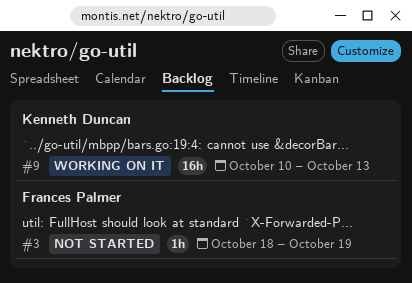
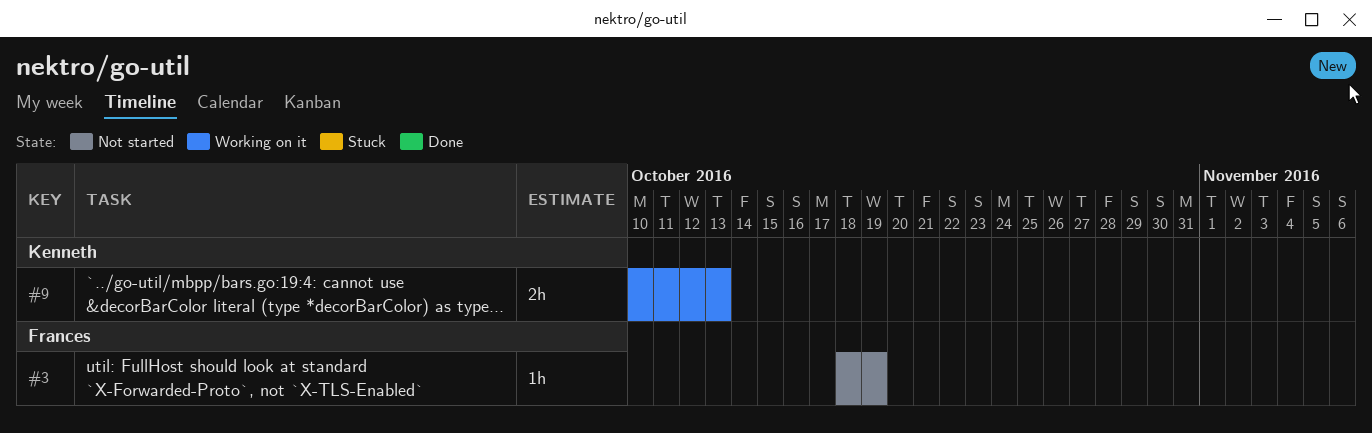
#9, estimate: 16h -> 2h

